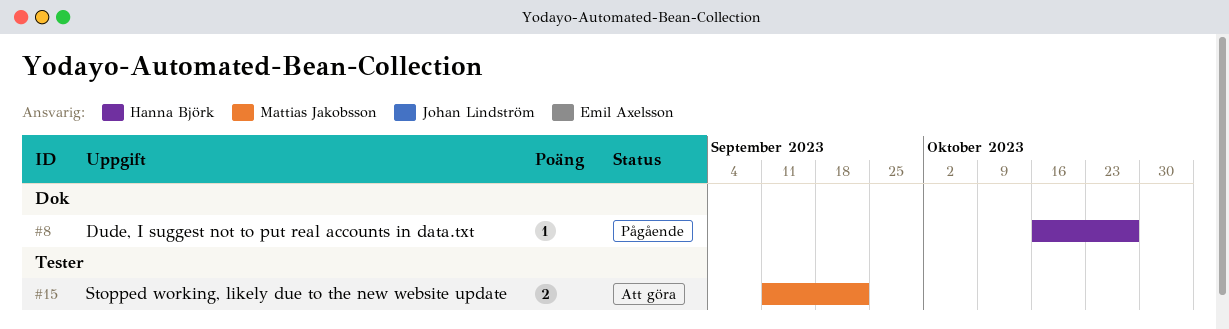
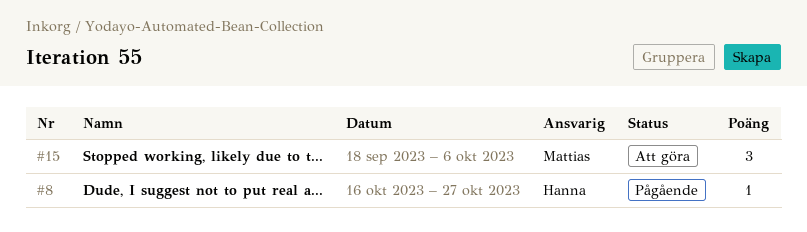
#15, estimate: 2 -> 3
#15, start: Sep 11 -> Sep 18
#15, due: Sep 22 -> Oct 6

